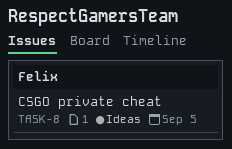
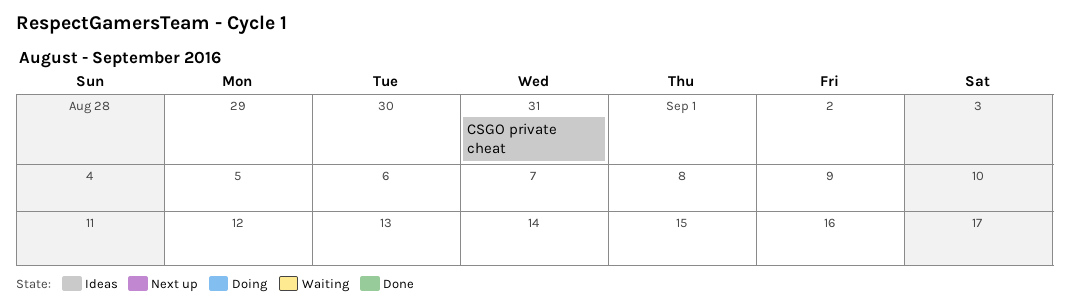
CSGO private cheat, due: Sep 5 -> Aug 31

